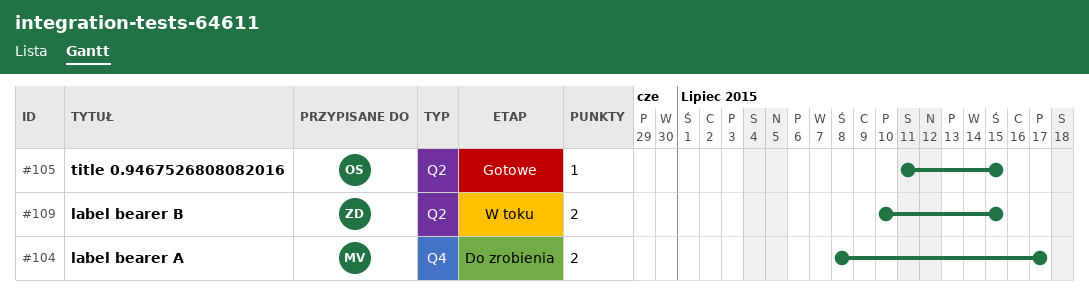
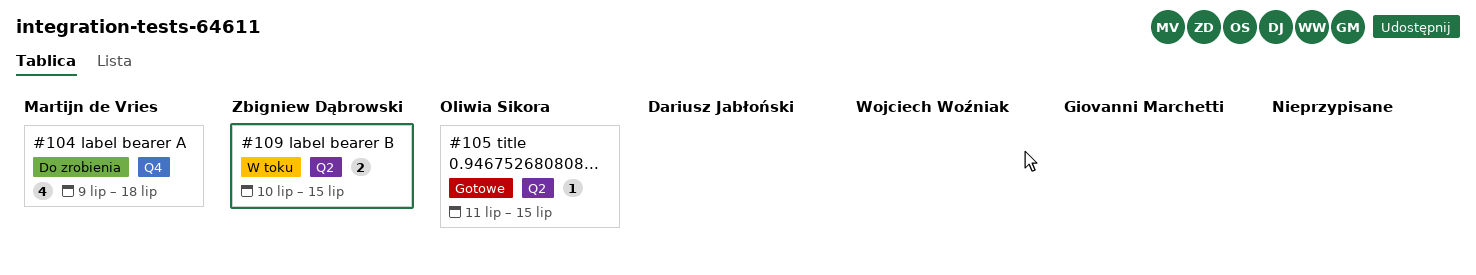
#104, estimate: 2 -> 4
#104, start: Jul 8 -> Jul 9
#104, due: Jul 17 -> Jul 18

